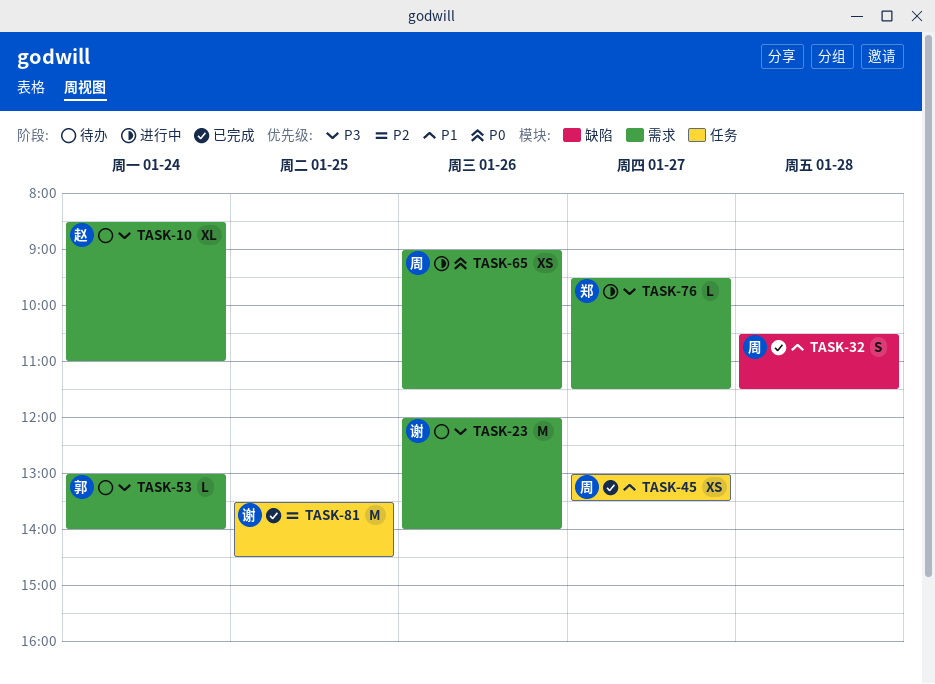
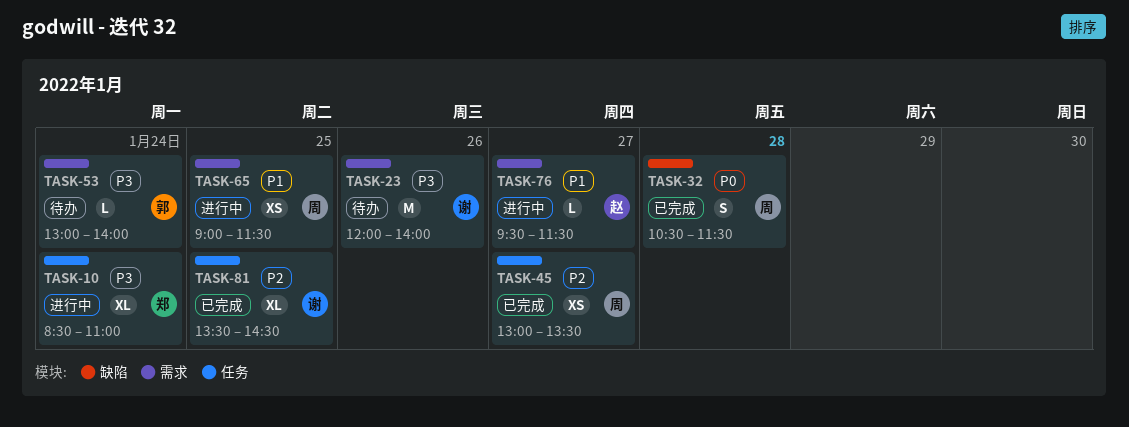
TASK-10, status: 待办 -> 进行中
TASK-10, owner: 赵 -> 郑
TASK-10, label: 需求 -> 任务
TASK-32, priority: P1 -> P0
TASK-45, priority: P1 -> P2
TASK-65, priority: P0 -> P1
TASK-65, day: Jan 26 -> Jan 25
TASK-76, owner: 郑 -> 赵
TASK-76, priority: P3 -> P1
TASK-81, estimate: M -> XL

